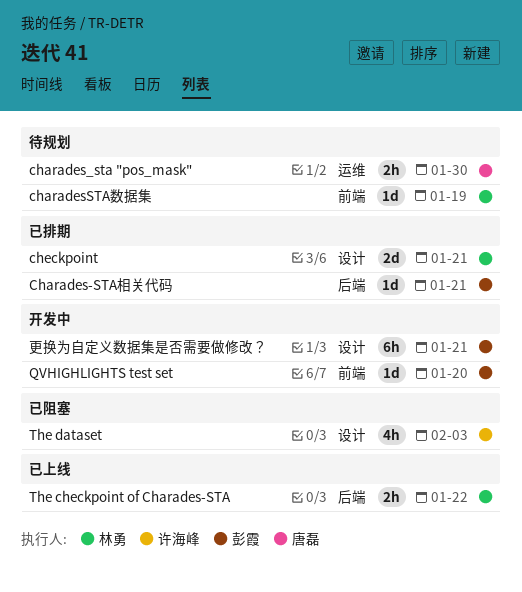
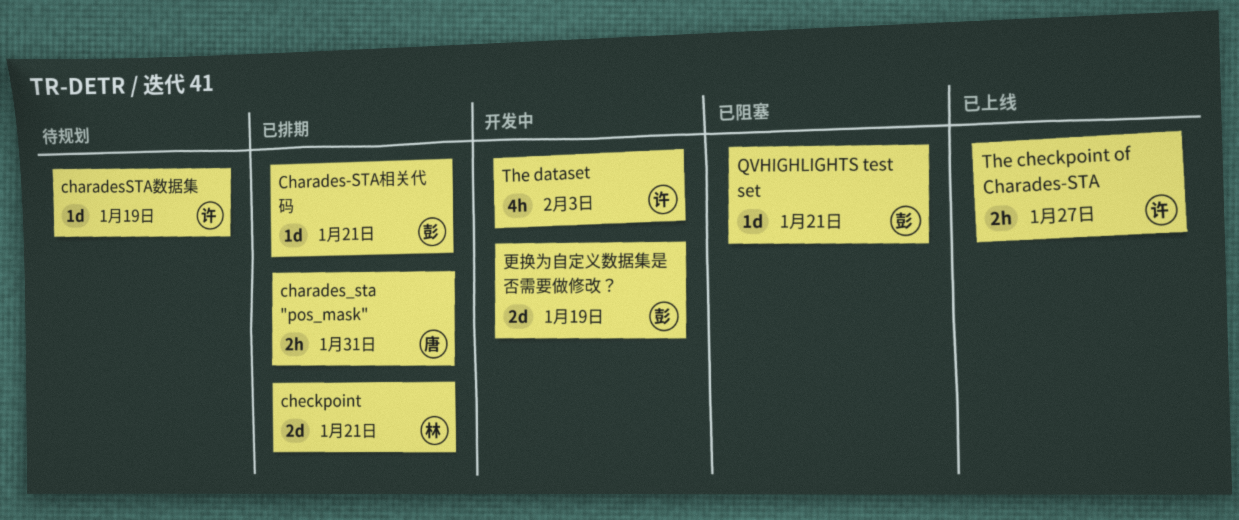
charades_sta "pos_mask", status: 待规划 -> 已排期
charades_sta "pos_mask", due: Jan 30 -> Jan 31
charadesSTA数据集, owner: 林勇 -> 许海峰
QVHIGHLIGHTS test set, status: 开发中 -> 已阻塞
QVHIGHLIGHTS test set, due: Jan 20 -> Jan 21
The checkpoint of Charades-STA, owner: 林勇 -> 许海峰
The checkpoint of Charades-STA, due: Jan 22 -> Jan 27
The dataset, status: 已阻塞 -> 开发中
更换为自定义数据集是否需要做修改？, estimate: 6h -> 2d
更换为自定义数据集是否需要做修改？, due: Jan 21 -> Jan 19

